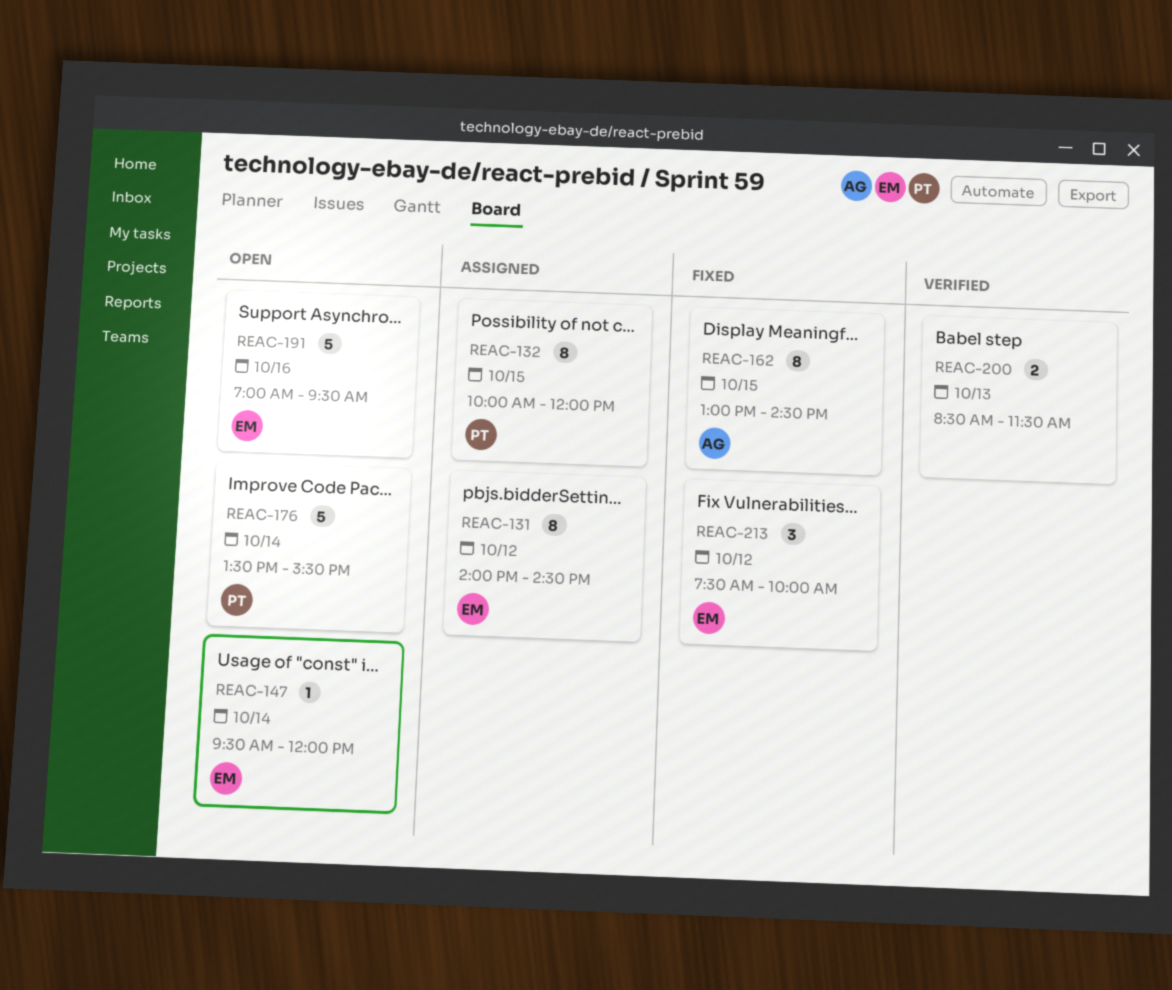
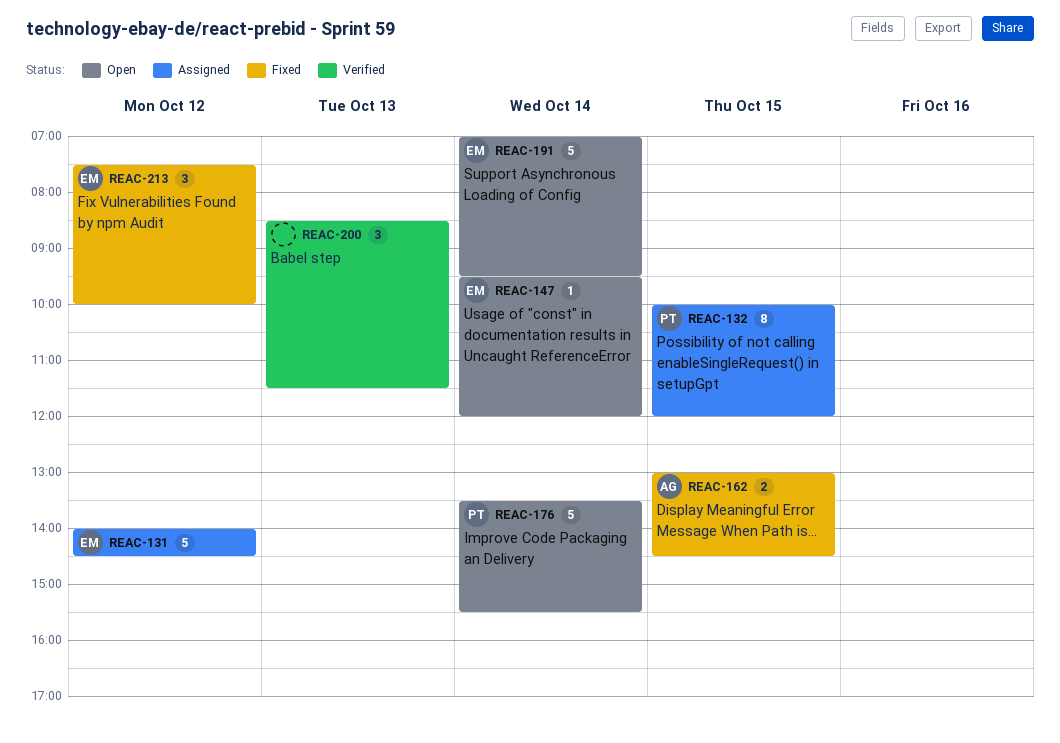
REAC-131, estimate: 8 -> 5
REAC-162, estimate: 8 -> 2
REAC-191, day: Oct 16 -> Oct 14
REAC-200, estimate: 2 -> 3

